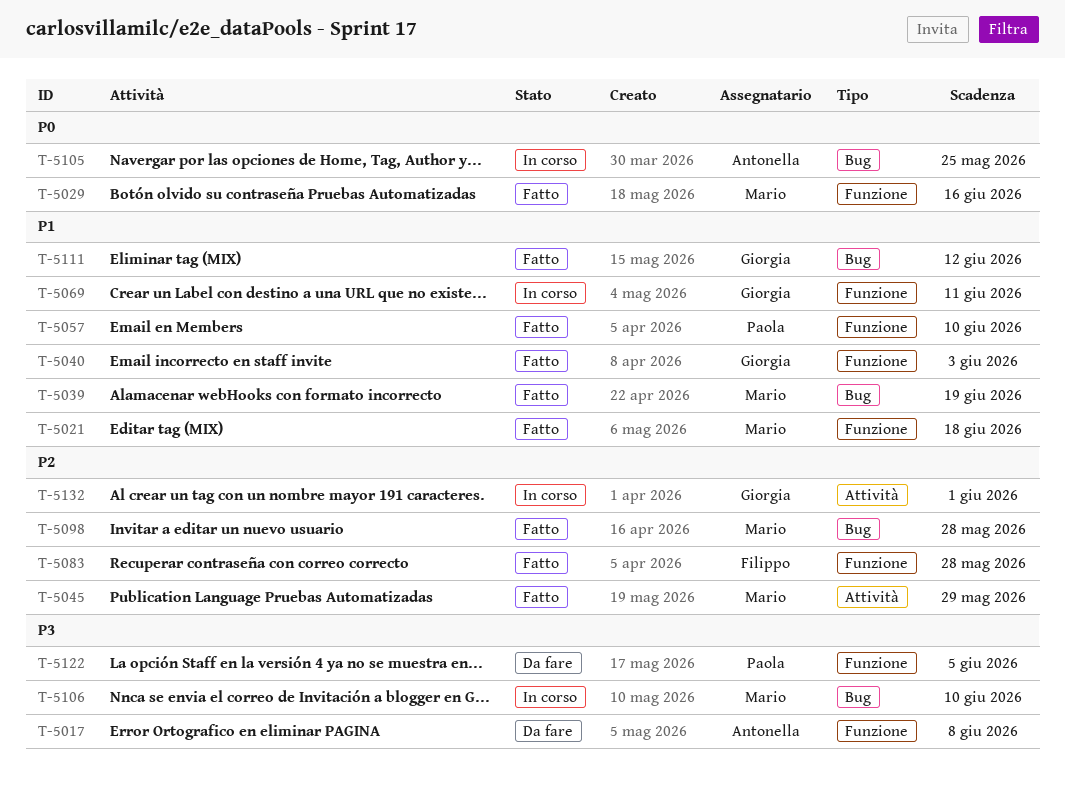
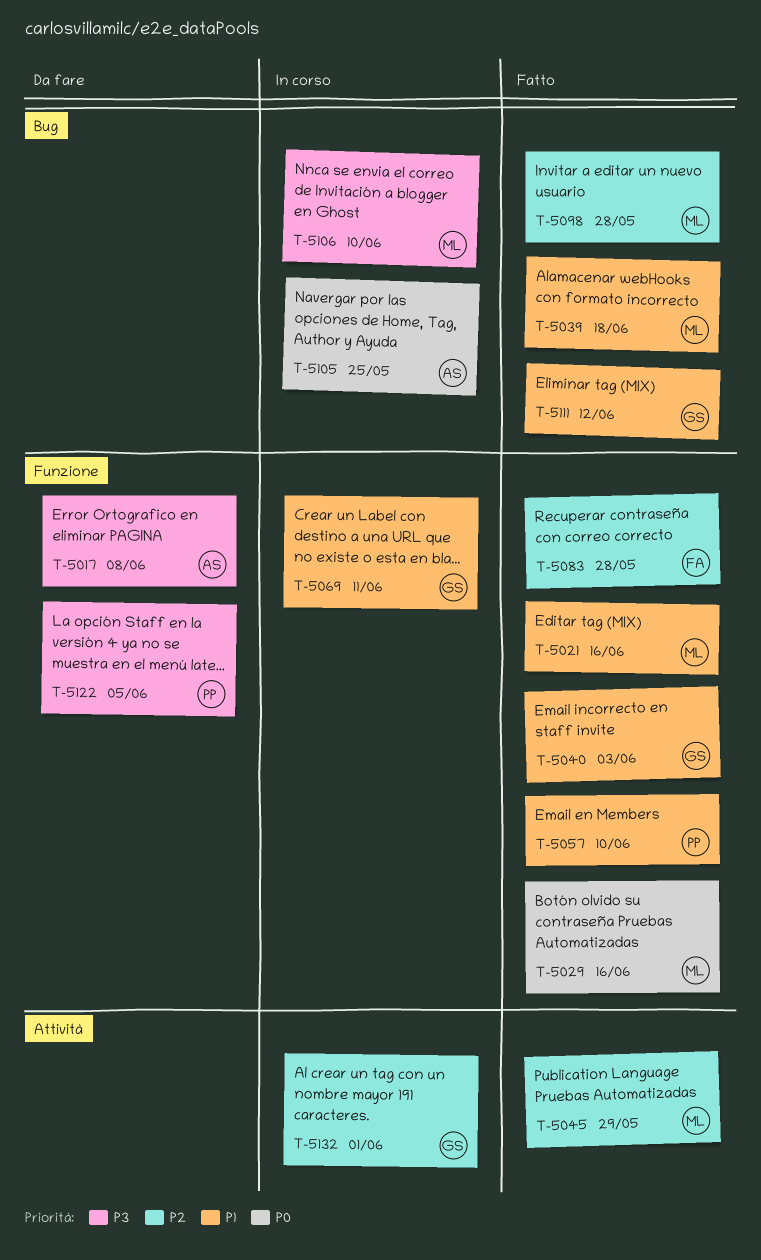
T-5021, due: Jun 18 -> Jun 16
T-5039, due: Jun 19 -> Jun 18

